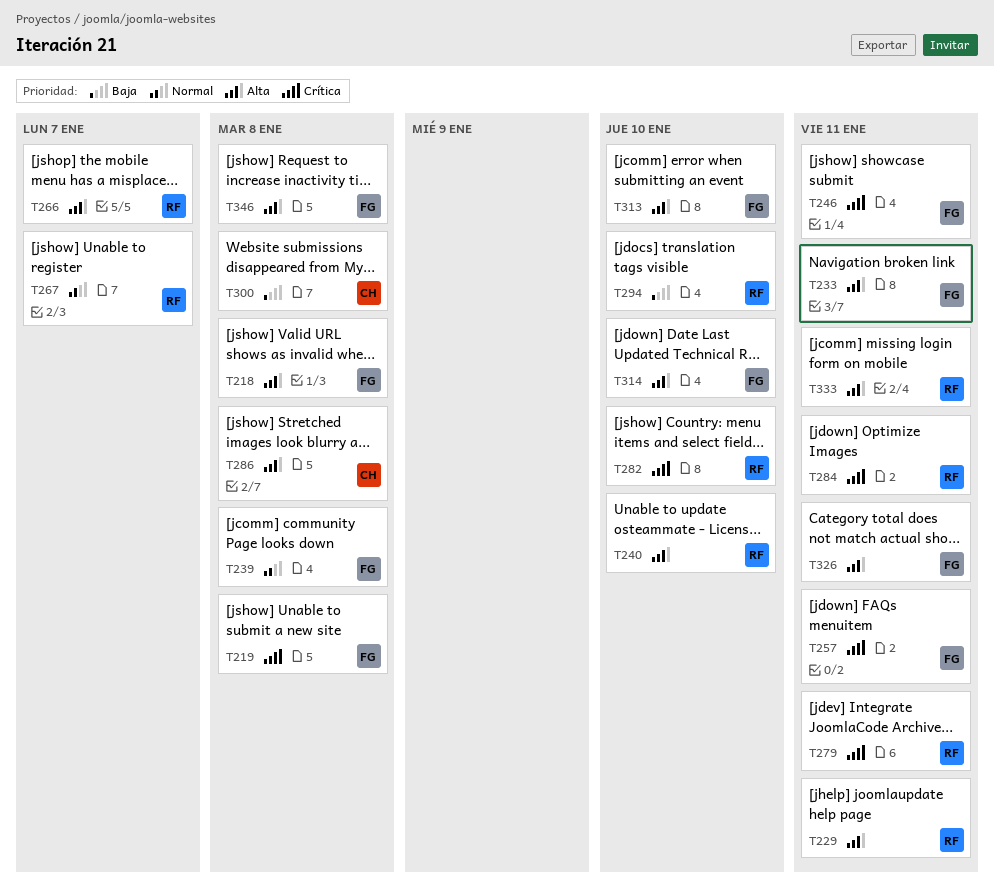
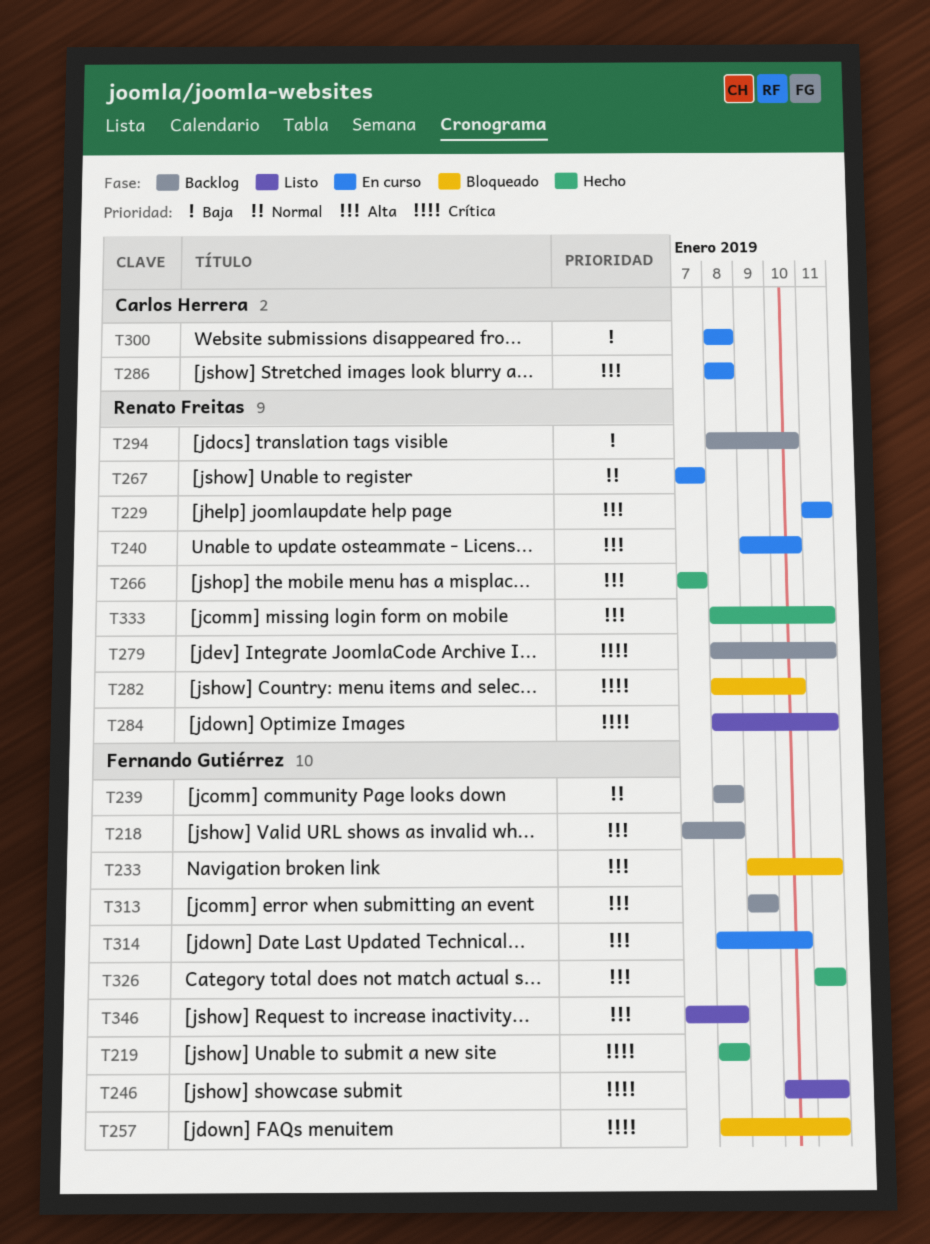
T313, due: Jan 10 -> Jan 9

